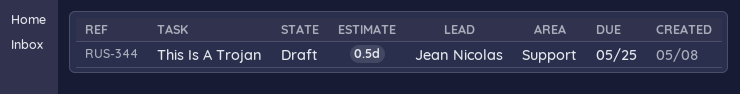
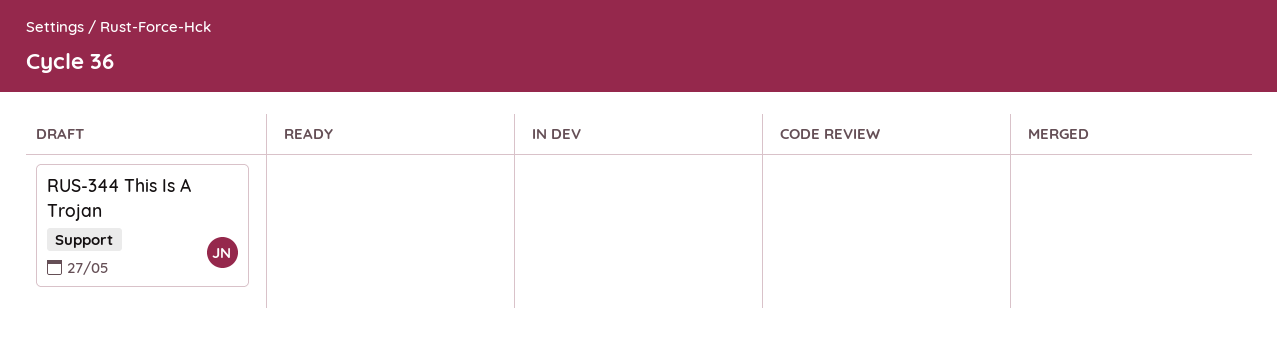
RUS-344, due: May 25 -> May 27

